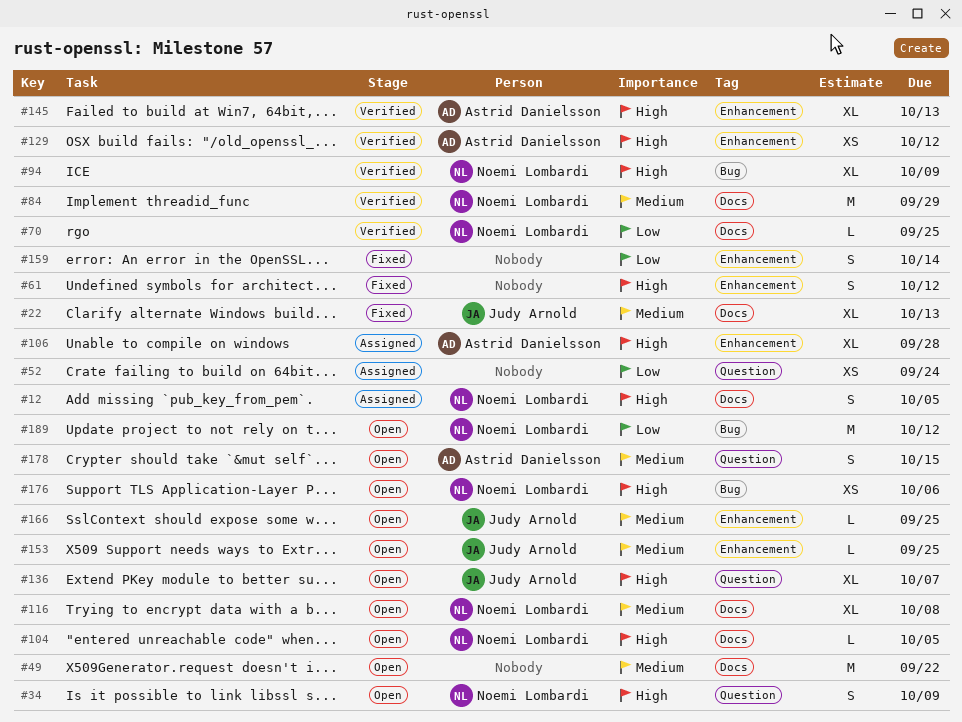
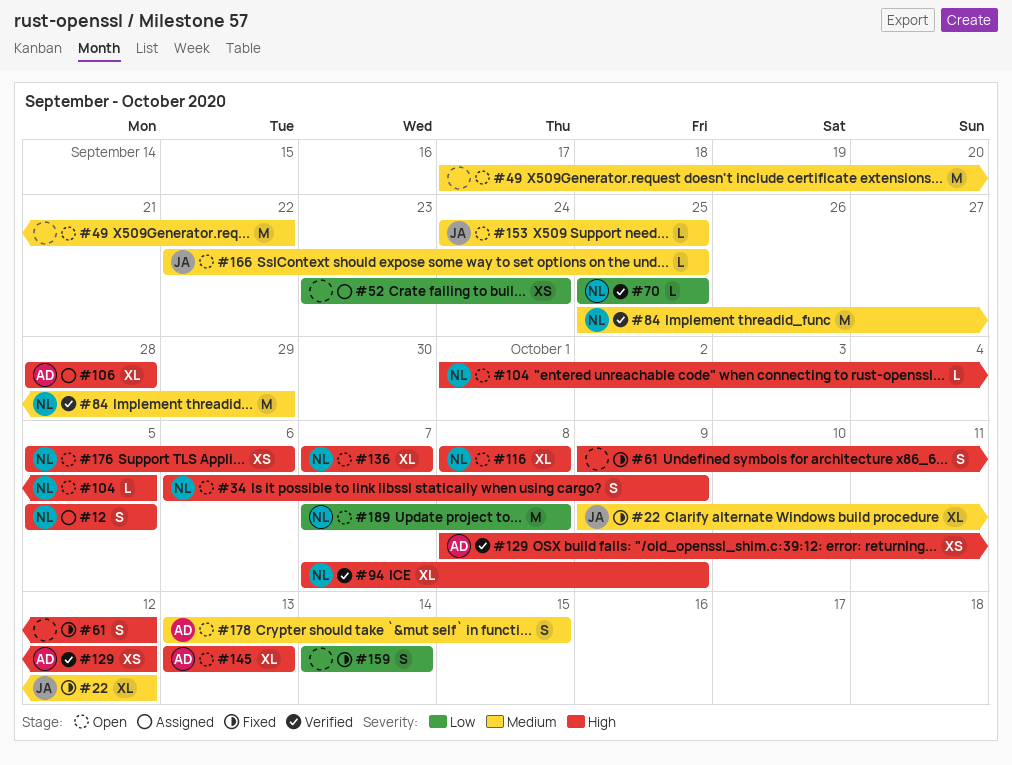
#22, due: Oct 13 -> Oct 12
#116, priority: Medium -> High
#136, owner: Judy Arnold -> Noemi Lombardi
#145, status: Verified -> Open
#189, due: Oct 12 -> Oct 8

